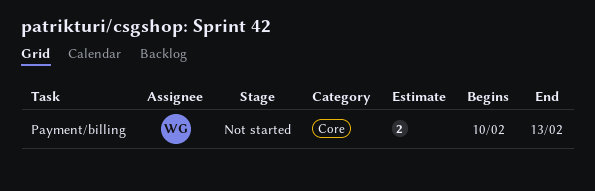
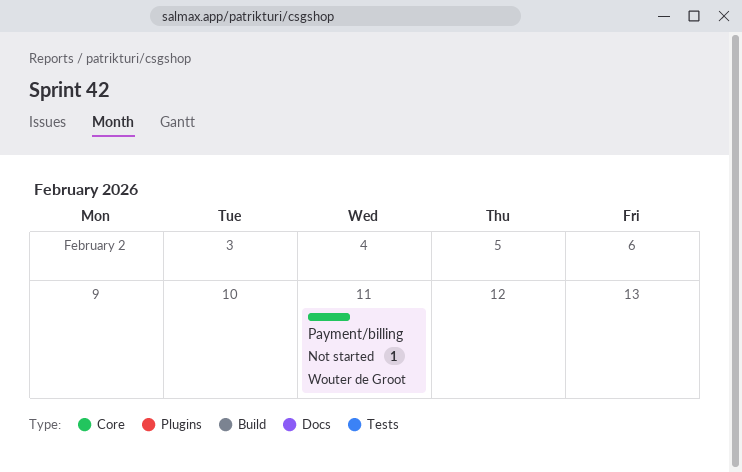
Payment/billing, estimate: 2 -> 1
Payment/billing, due: Feb 13 -> Feb 11

